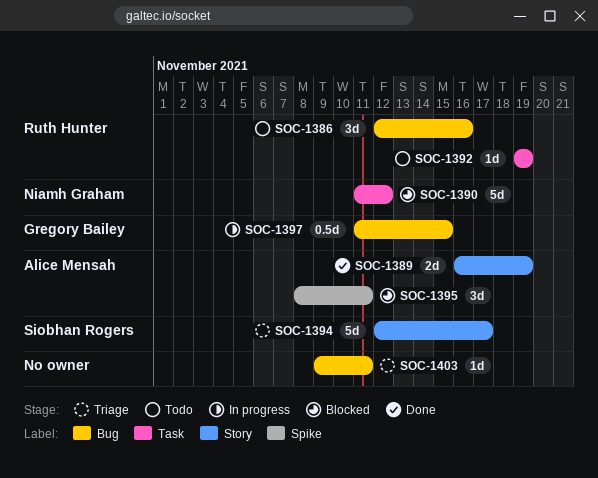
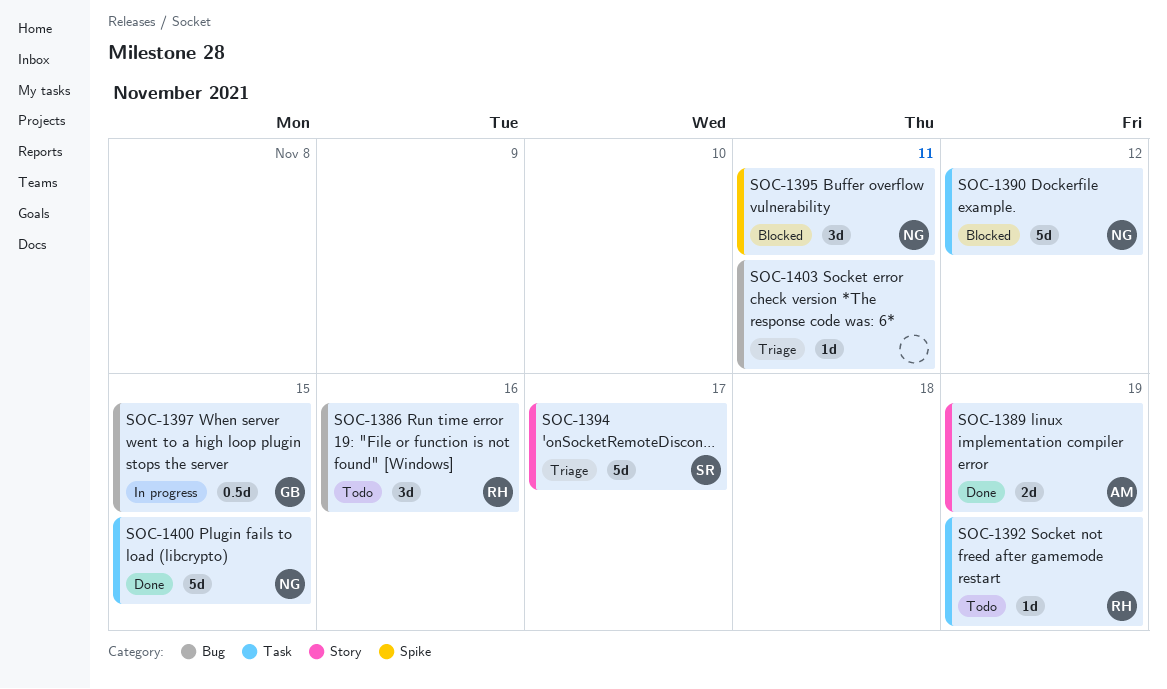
SOC-1395, owner: Alice Mensah -> Niamh Graham
SOC-1400: none -> present

